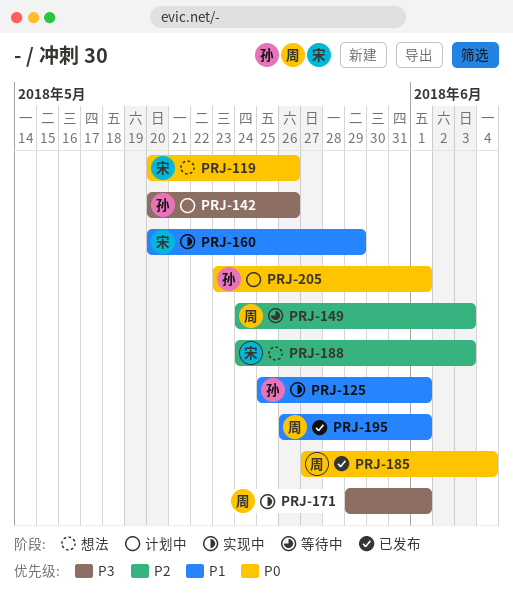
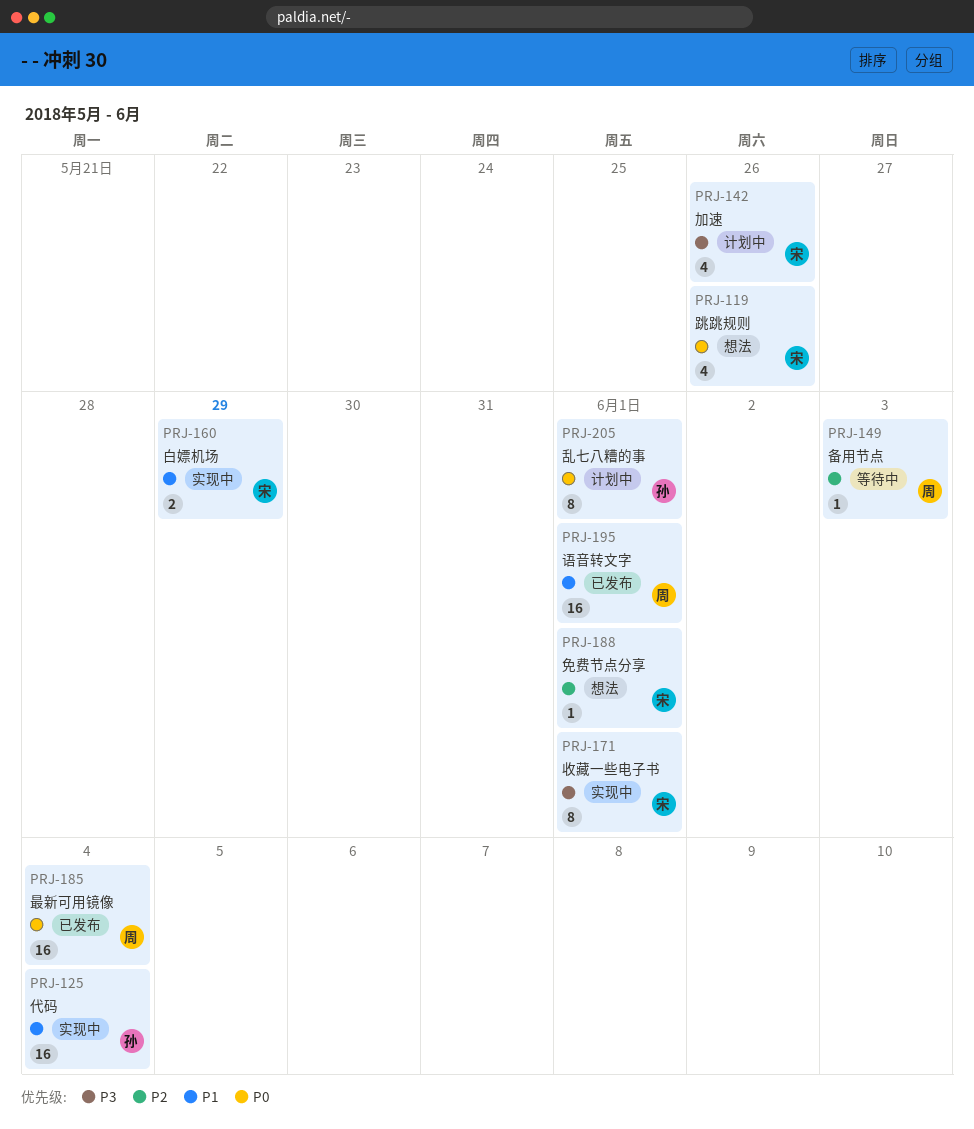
PRJ-125, due: Jun 1 -> Jun 4
PRJ-142, owner: 孙 -> 宋
PRJ-171, owner: 周 -> 宋
PRJ-188, due: Jun 3 -> Jun 1

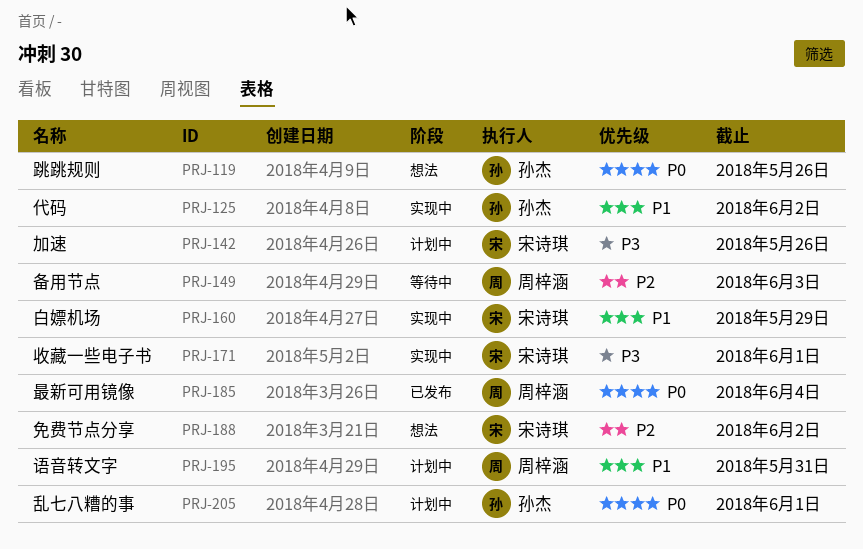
PRJ-119, owner: 宋诗琪 -> 孙杰
PRJ-125, due: Jun 4 -> Jun 2
PRJ-188, due: Jun 1 -> Jun 2
PRJ-195, status: 已发布 -> 计划中
PRJ-195, due: Jun 1 -> May 31

